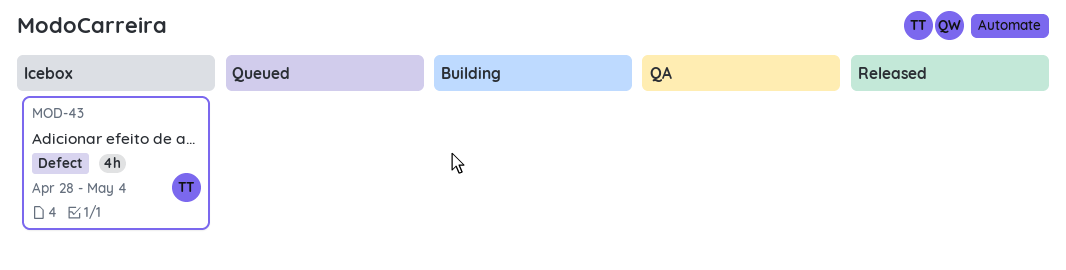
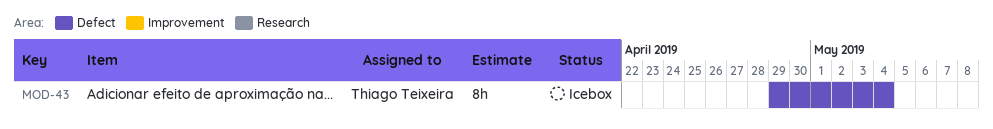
MOD-43, estimate: 4h -> 8h
MOD-43, start: Apr 28 -> Apr 29

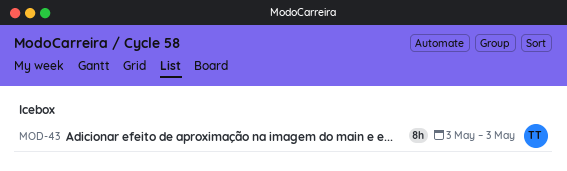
MOD-43, start: Apr 29 -> May 3
MOD-43, due: May 4 -> May 3

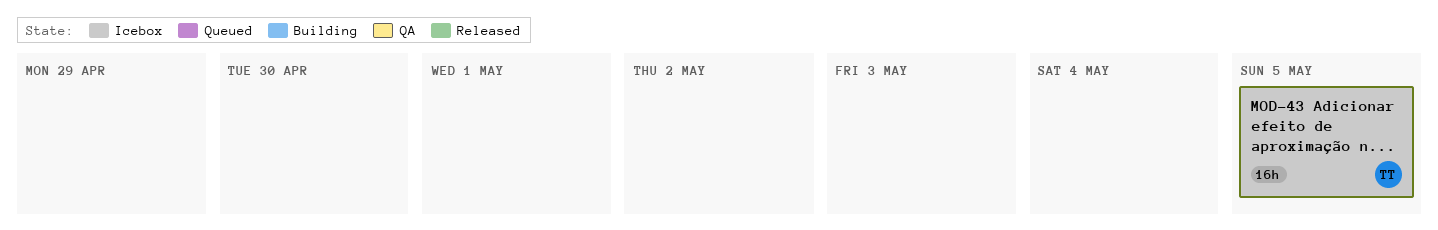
MOD-43, estimate: 8h -> 16h
MOD-43, due: May 3 -> May 5

